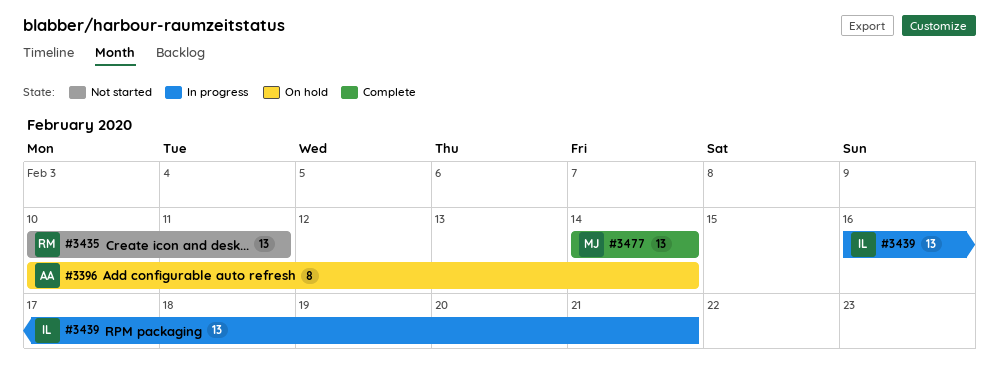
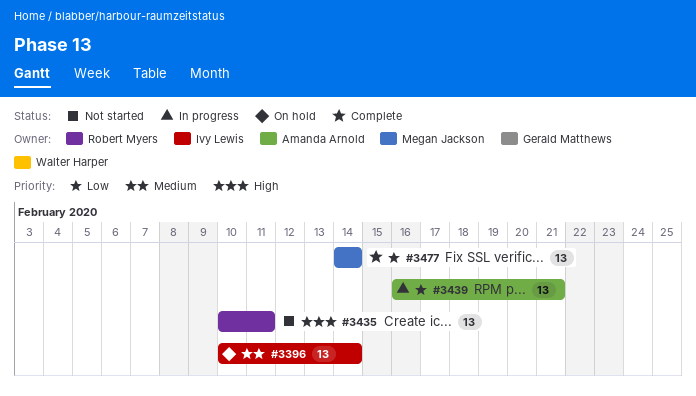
#3396, owner: Amanda Arnold -> Ivy Lewis
#3396, estimate: 8 -> 13
#3439, owner: Ivy Lewis -> Amanda Arnold

